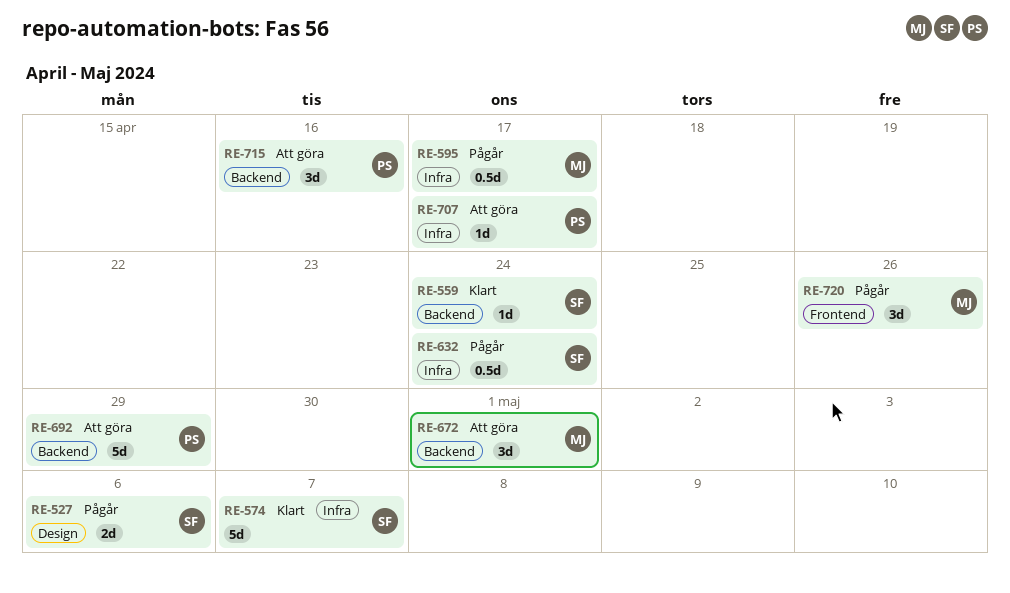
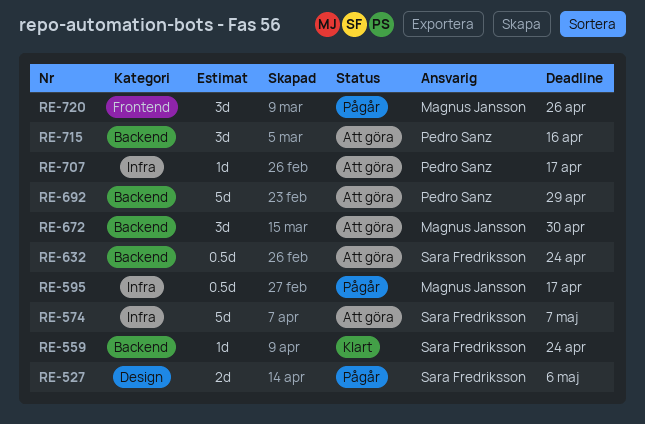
RE-574, status: Klart -> Att göra
RE-632, status: Pågår -> Att göra
RE-632, label: Infra -> Backend
RE-672, due: May 1 -> Apr 30

